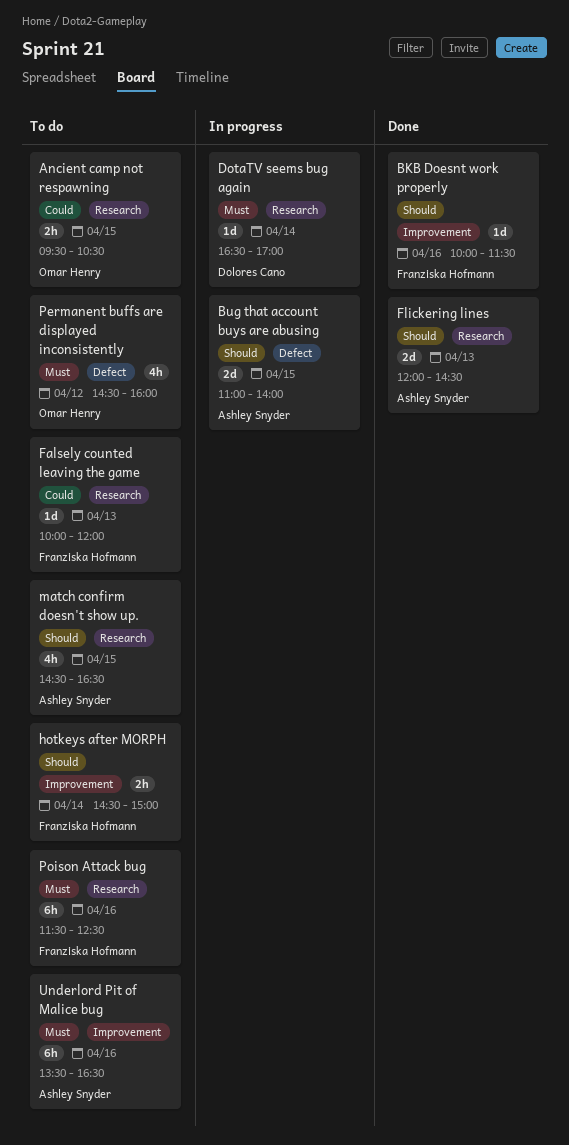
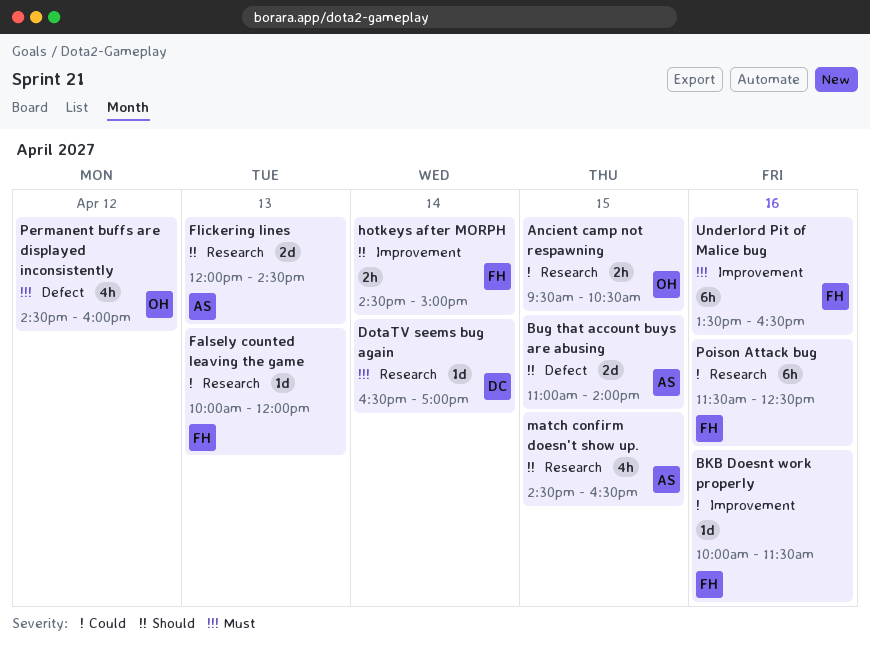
BKB Doesnt work properly, priority: Should -> Could
Poison Attack bug, priority: Must -> Could
Underlord Pit of Malice bug, owner: Ashley Snyder -> Franziska Hofmann

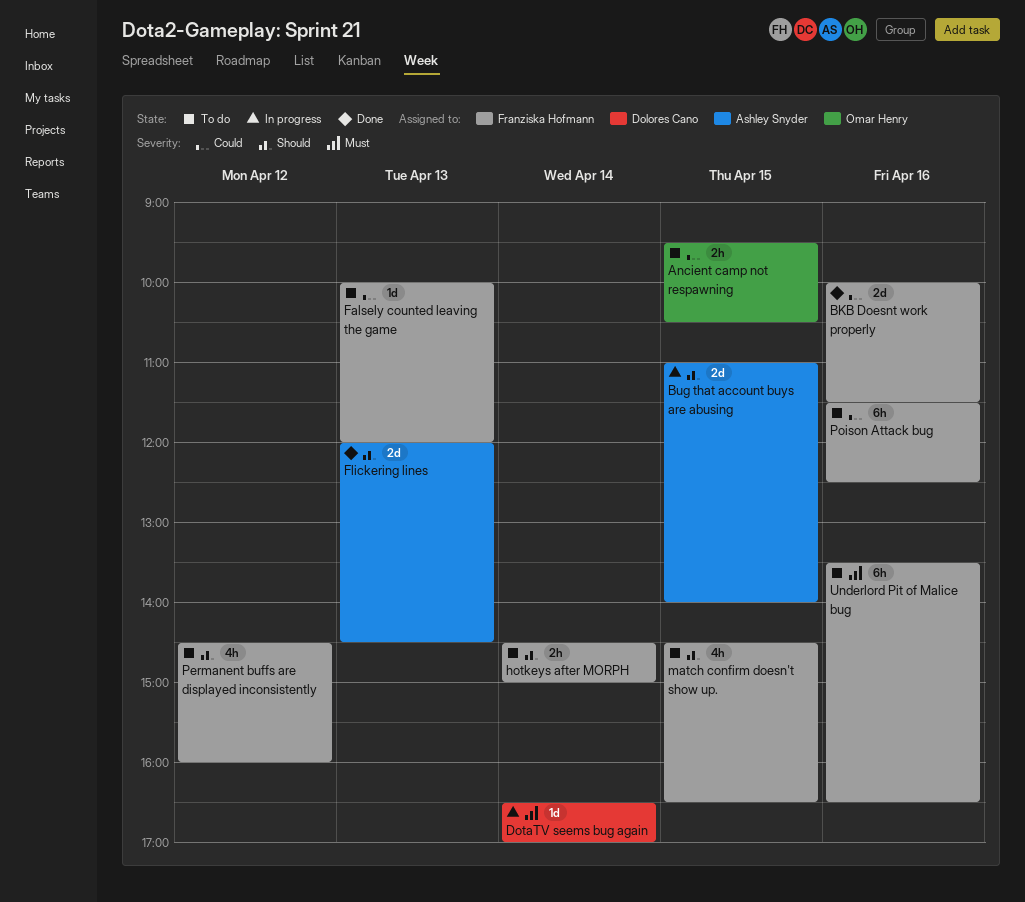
BKB Doesnt work properly, estimate: 1d -> 2d
match confirm doesn't show up., owner: Ashley Snyder -> Franziska Hofmann
Permanent buffs are displayed inconsistently, owner: Omar Henry -> Franziska Hofmann
Permanent buffs are displayed inconsistently, priority: Must -> Should

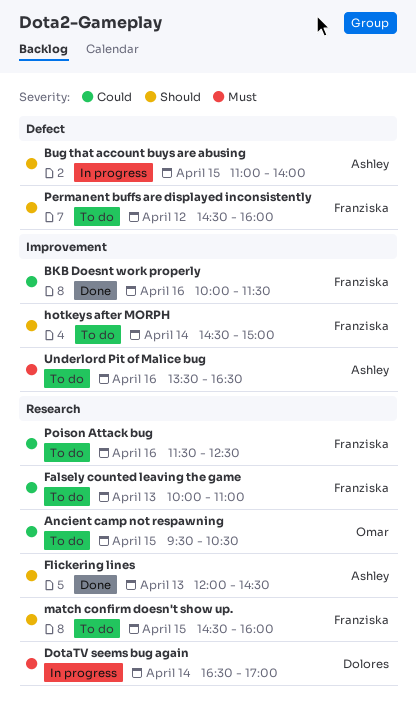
Falsely counted leaving the game, ends: 12:00 -> 11:00
match confirm doesn't show up., ends: 16:30 -> 16:00
Underlord Pit of Malice bug, owner: Franziska Hofmann -> Ashley Snyder

